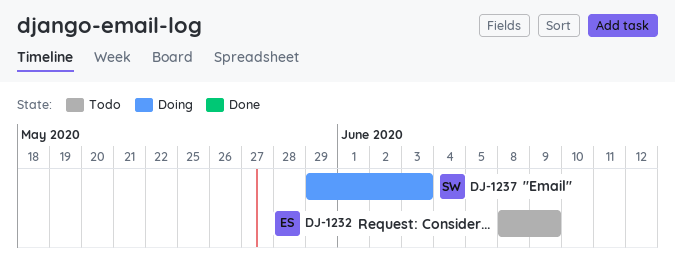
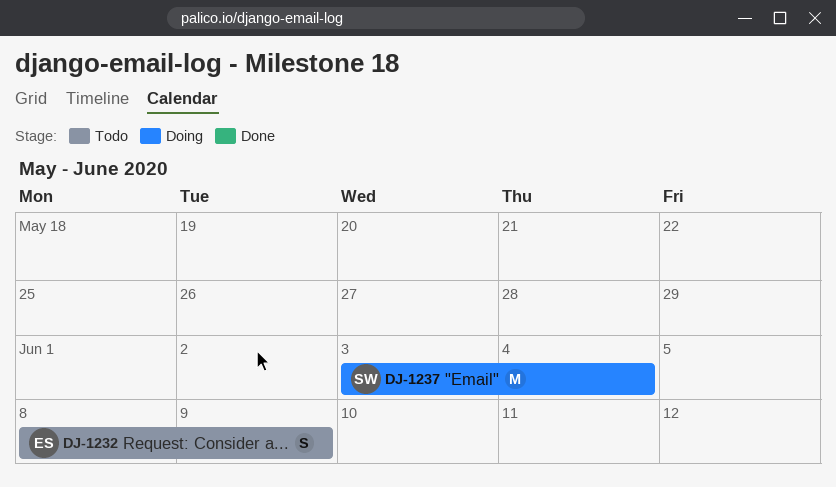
DJ-1237, start: May 29 -> Jun 3
DJ-1237, due: Jun 3 -> Jun 4

